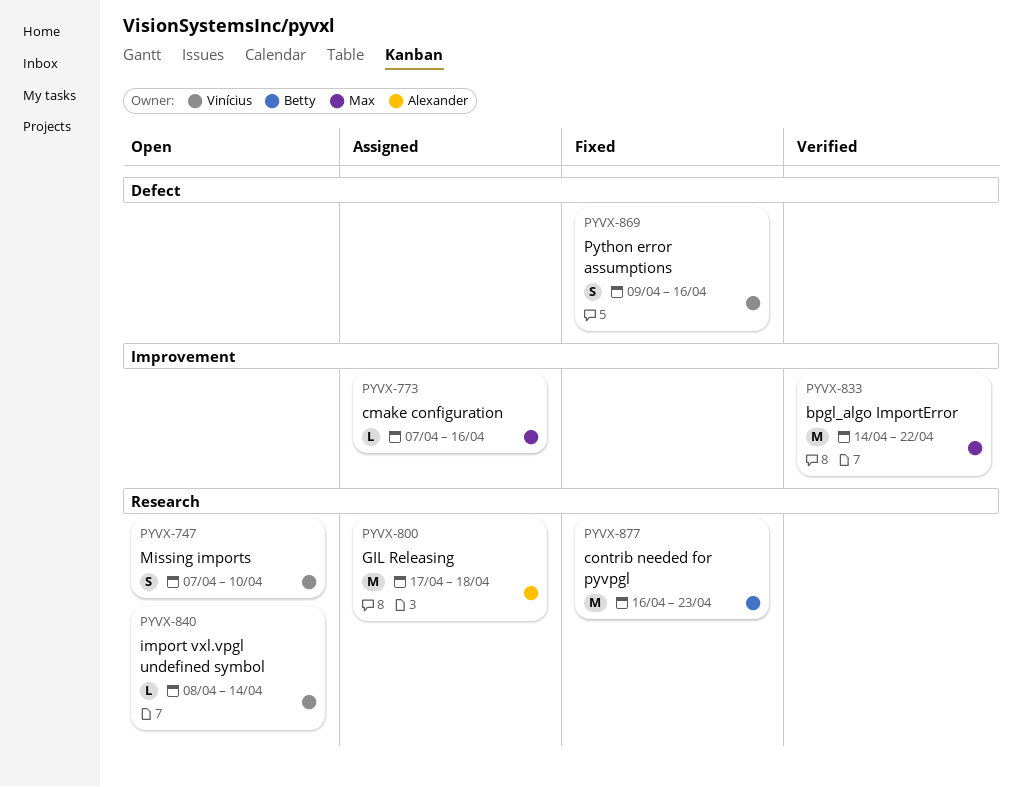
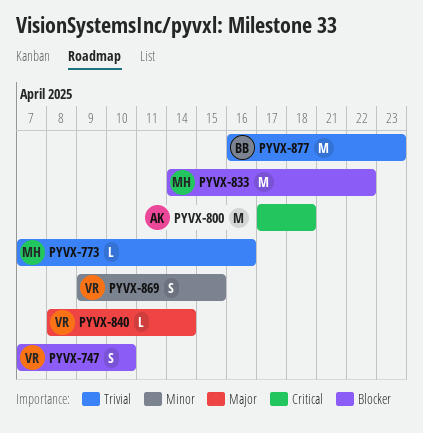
PYVX-869, due: Apr 16 -> Apr 15

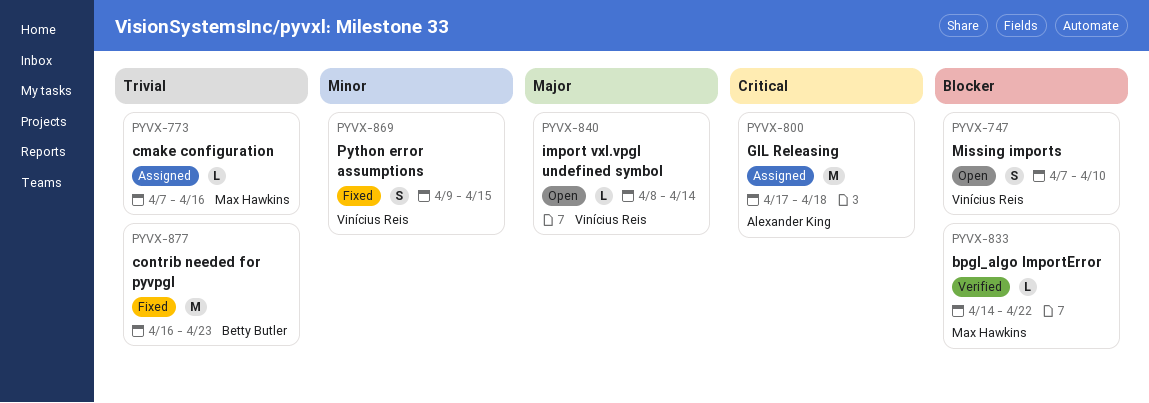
PYVX-833, estimate: M -> L

